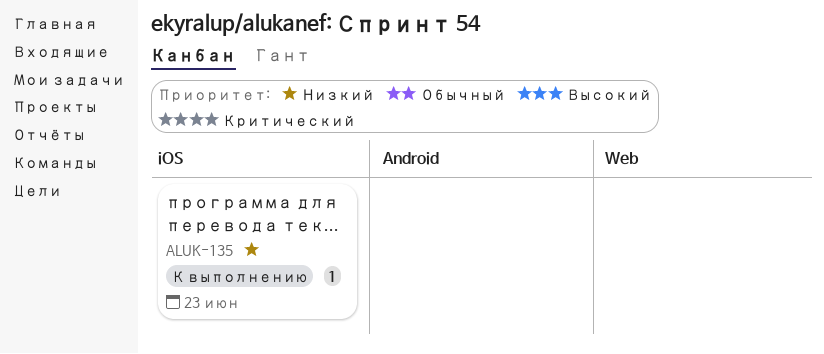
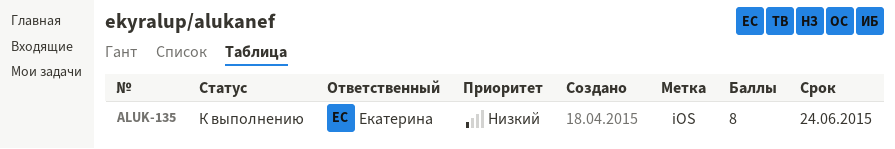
ALUK-135, estimate: 1 -> 8
ALUK-135, due: Jun 23 -> Jun 24

